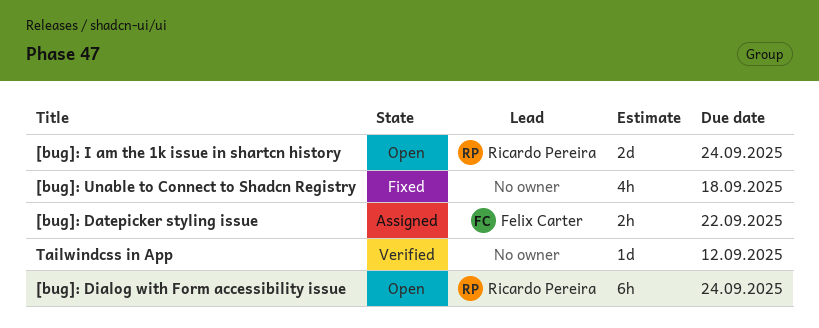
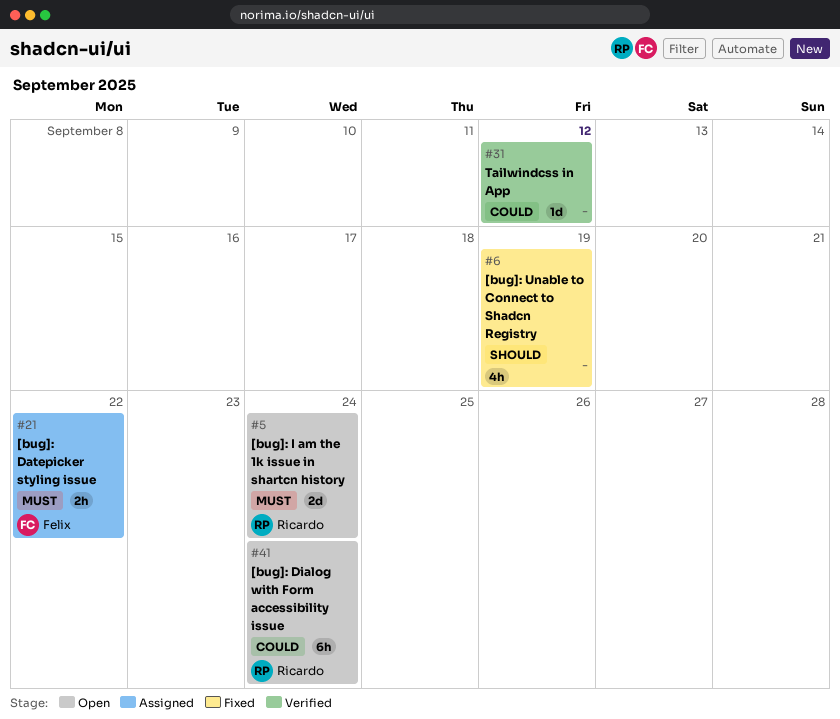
[bug]: Unable to Connect to Shadcn Registry, due: Sep 18 -> Sep 19

